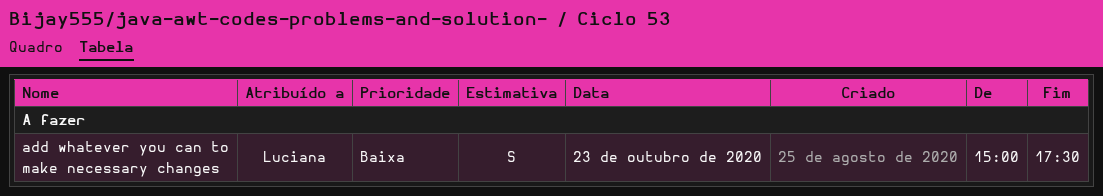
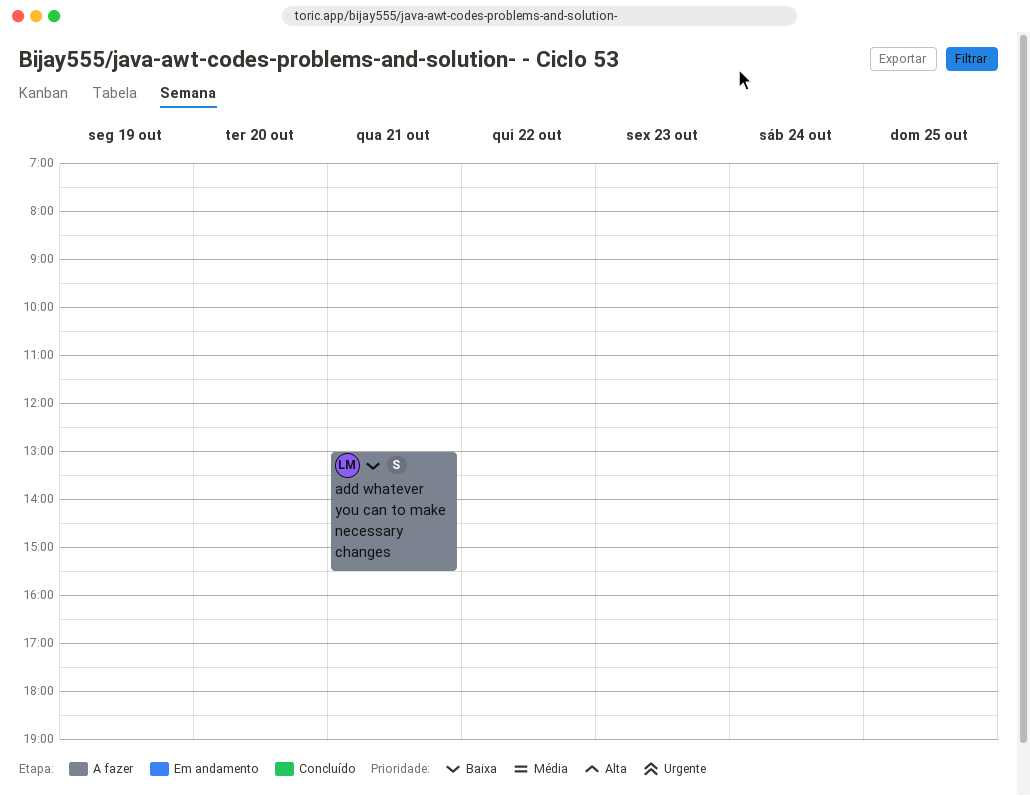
add whatever you can to make necessary changes, day: Oct 23 -> Oct 21
add whatever you can to make necessary changes, begins: 15:00 -> 13:00
add whatever you can to make necessary changes, ends: 17:30 -> 15:30

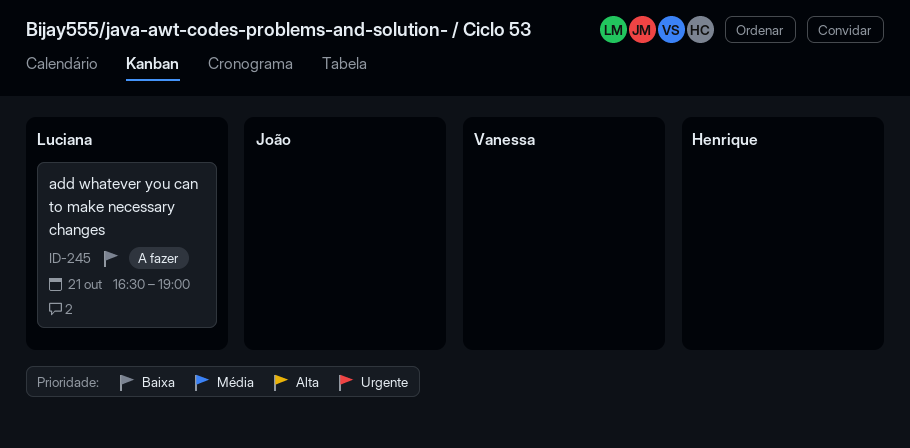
add whatever you can to make necessary changes, begins: 13:00 -> 16:30
add whatever you can to make necessary changes, ends: 15:30 -> 19:00

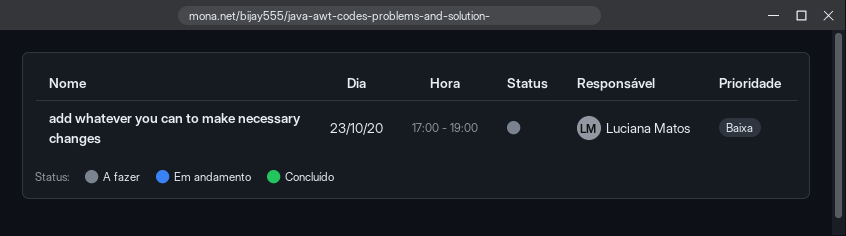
add whatever you can to make necessary changes, day: Oct 21 -> Oct 23
add whatever you can to make necessary changes, begins: 16:30 -> 17:00

